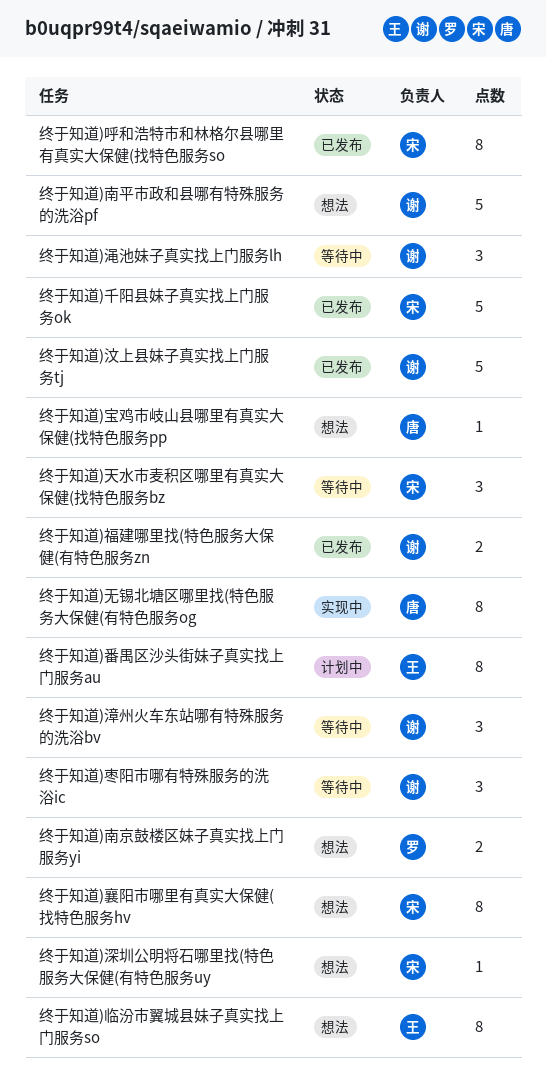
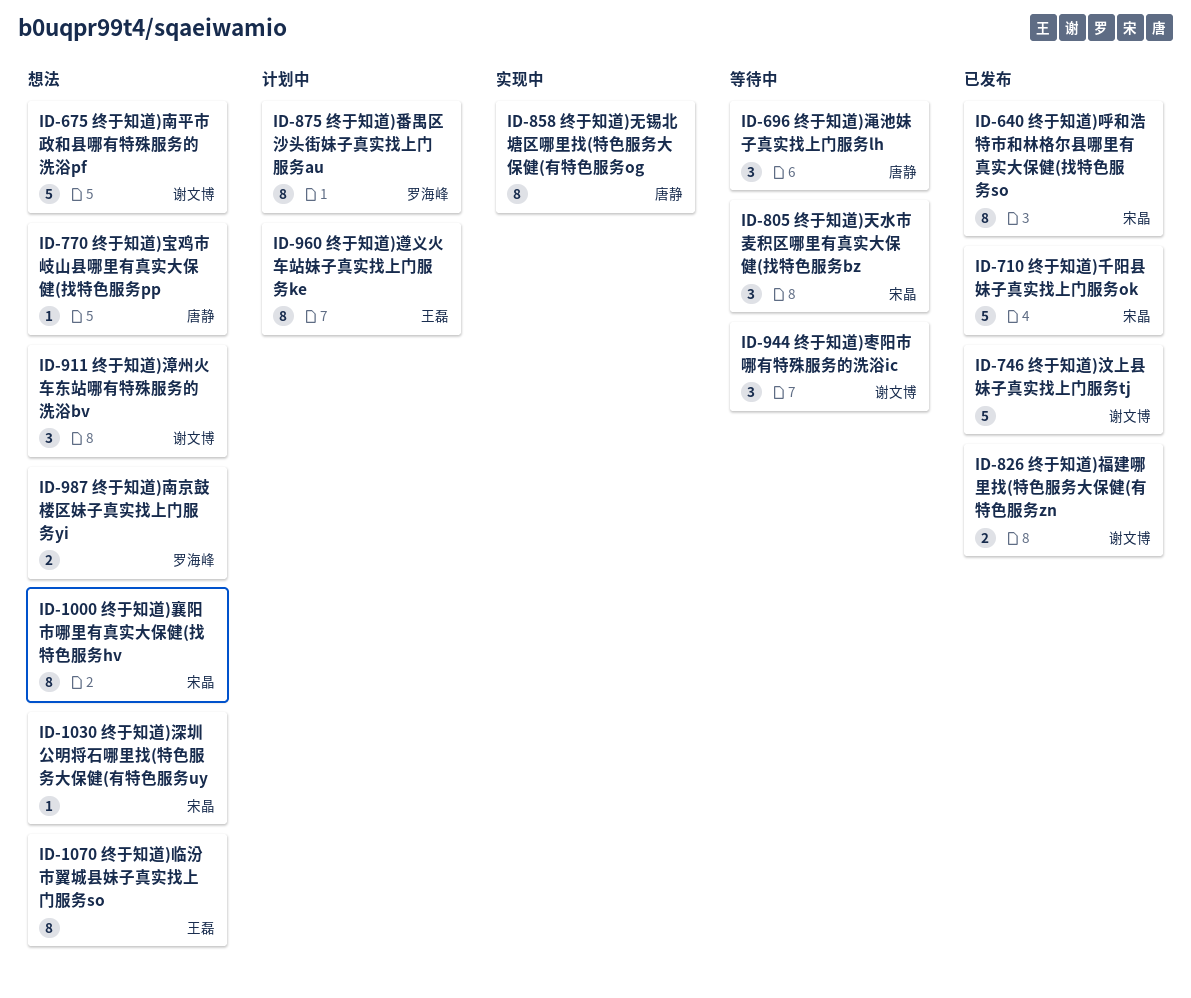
终于知道)渑池妹子真实找上门服务lh, owner: 谢文博 -> 唐静
终于知道)漳州火车东站哪有特殊服务的洗浴bv, status: 等待中 -> 想法
终于知道)番禺区沙头街妹子真实找上门服务au, owner: 王磊 -> 罗海峰
终于知道)遵义火车站妹子真实找上门服务ke: none -> present

